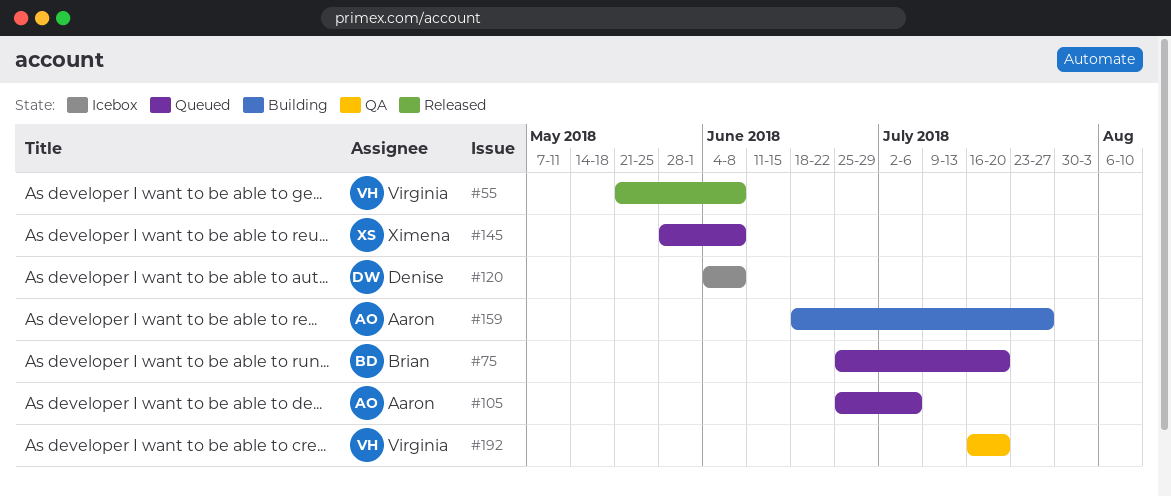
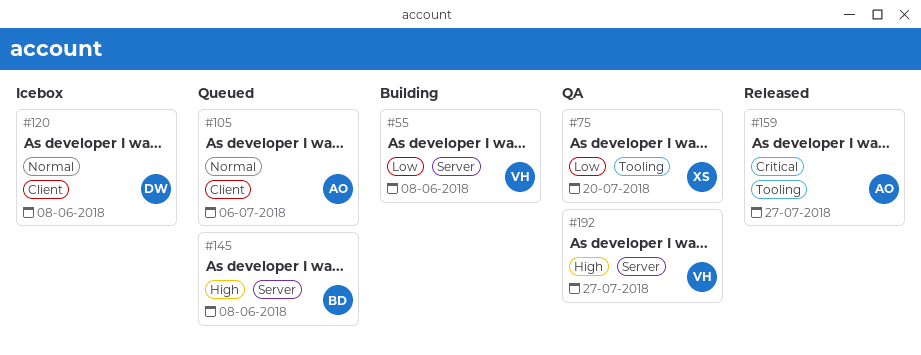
#55, status: Released -> Building
#75, status: Queued -> QA
#75, owner: Brian -> Ximena
#145, owner: Ximena -> Brian
#159, status: Building -> Released
#192, due: Jul 20 -> Jul 27

